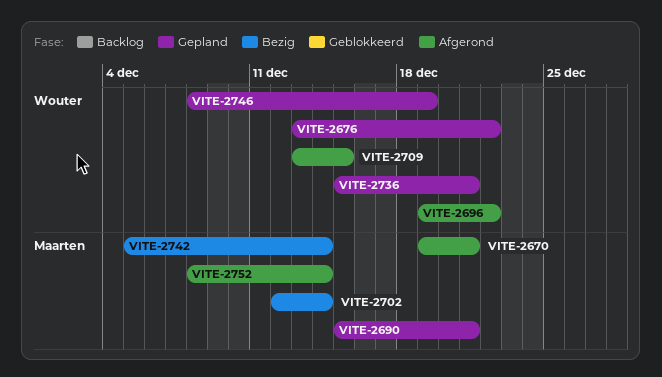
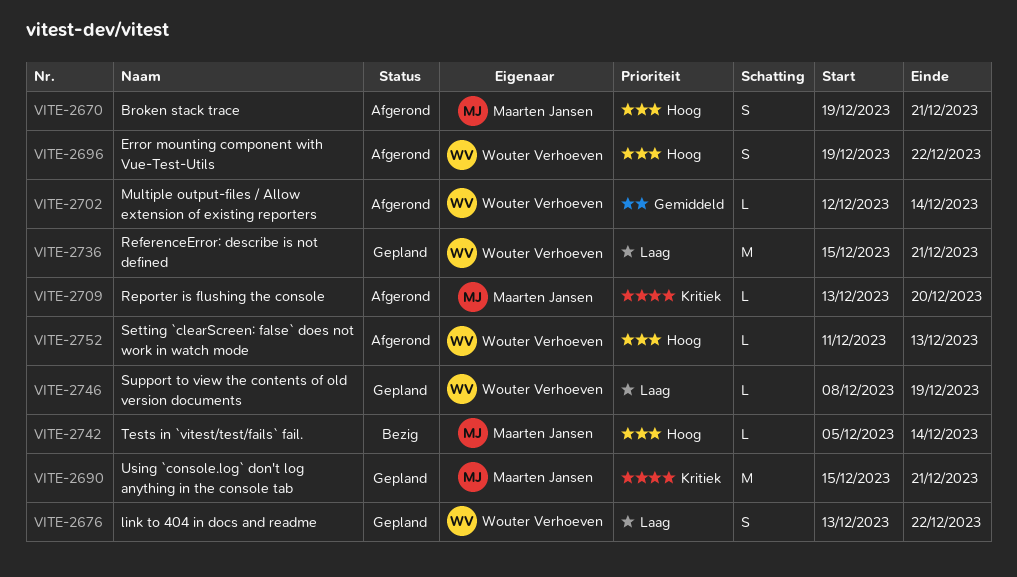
VITE-2702, status: Bezig -> Afgerond
VITE-2702, owner: Maarten Jansen -> Wouter Verhoeven
VITE-2709, owner: Wouter Verhoeven -> Maarten Jansen
VITE-2709, due: Dec 15 -> Dec 20
VITE-2752, owner: Maarten Jansen -> Wouter Verhoeven
VITE-2752, start: Dec 8 -> Dec 11
VITE-2752, due: Dec 14 -> Dec 13

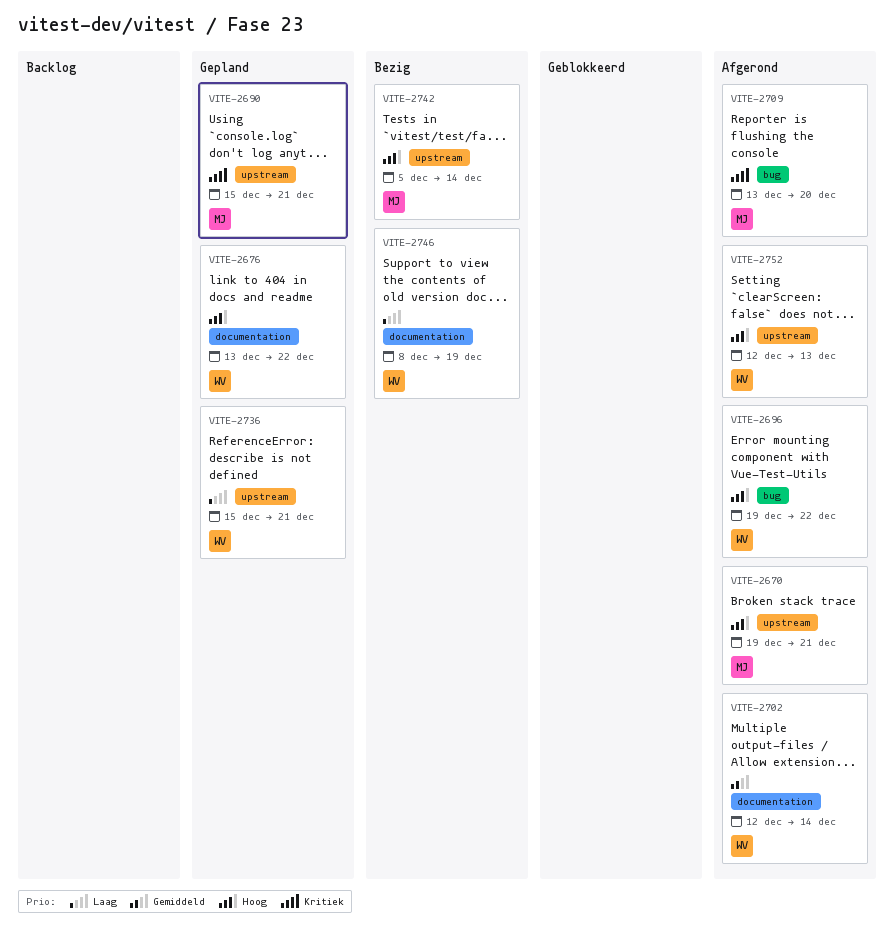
VITE-2676, priority: Laag -> Hoog
VITE-2746, status: Gepland -> Bezig
VITE-2752, start: Dec 11 -> Dec 12

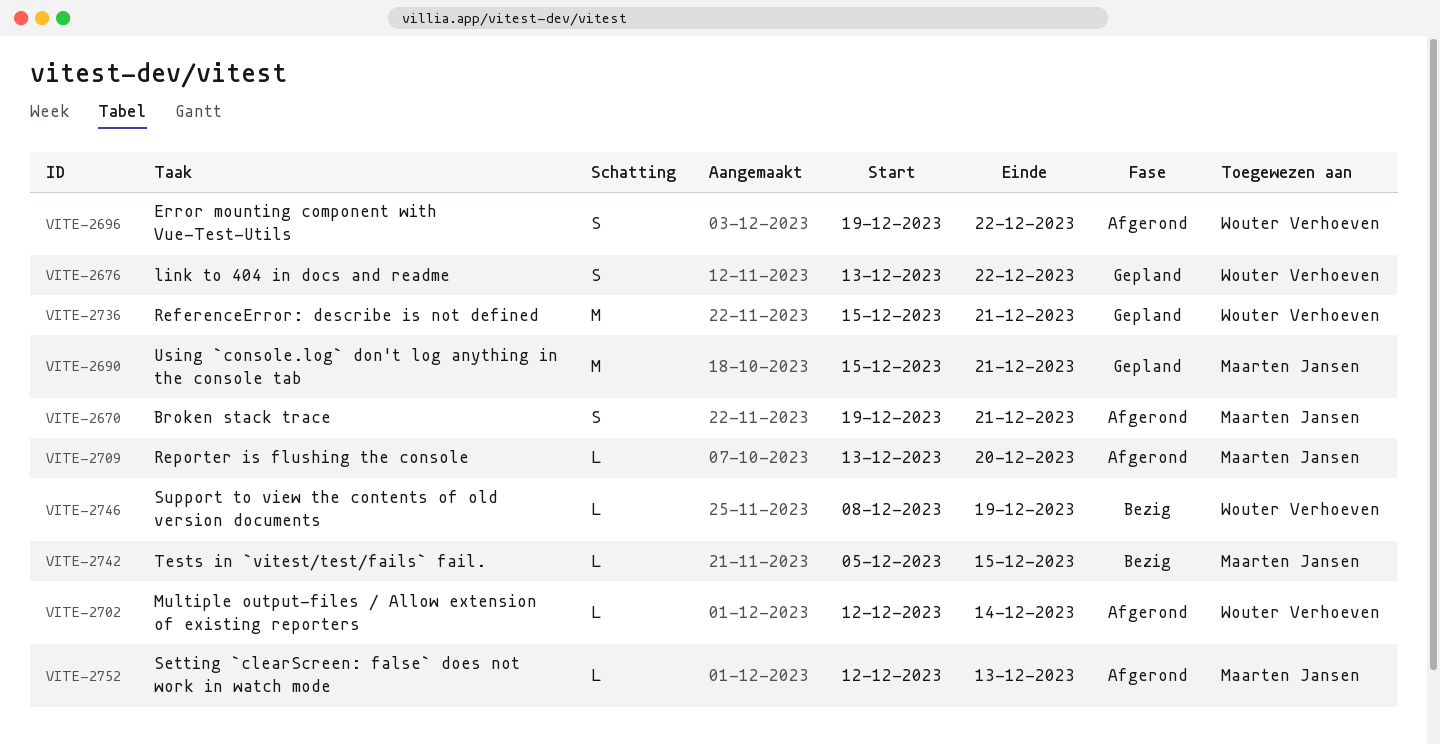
VITE-2742, due: Dec 14 -> Dec 15
VITE-2752, owner: Wouter Verhoeven -> Maarten Jansen

